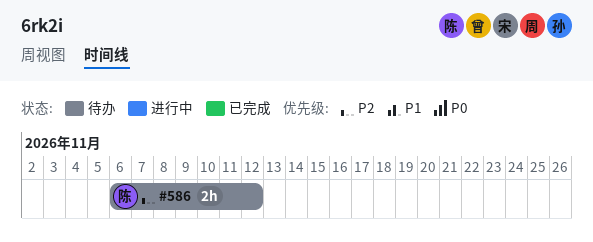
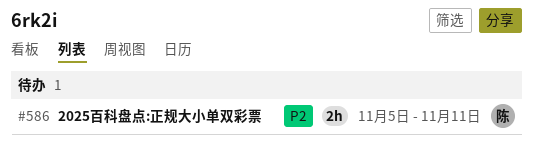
#586, start: Nov 6 -> Nov 5
#586, due: Nov 12 -> Nov 11

